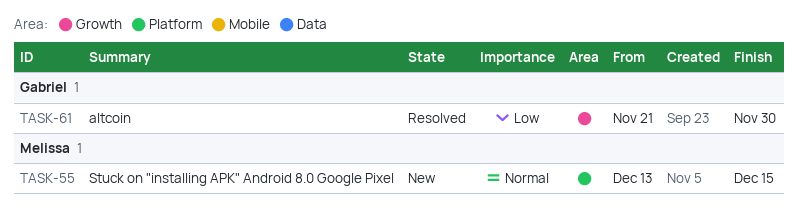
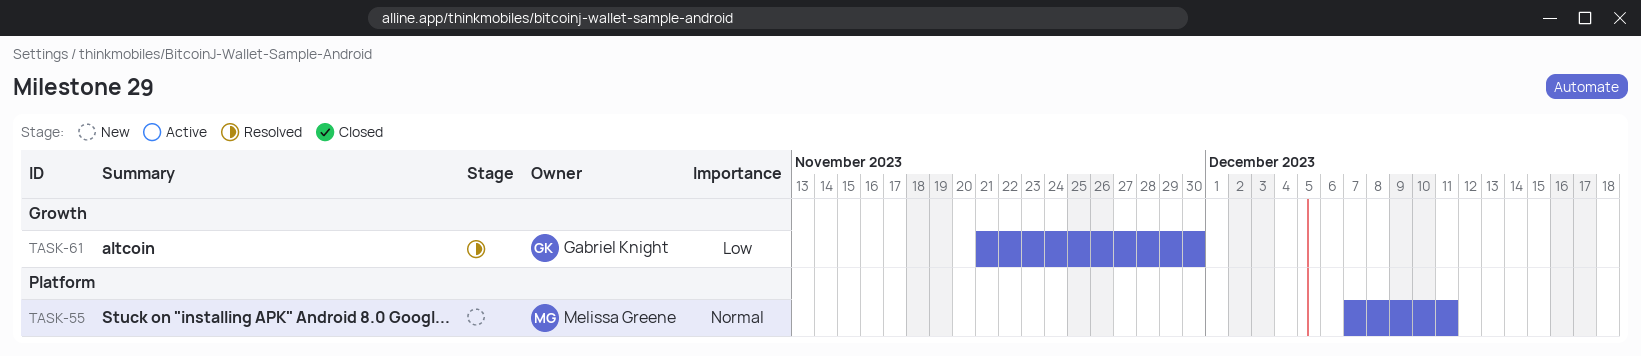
TASK-55, start: Dec 13 -> Dec 7
TASK-55, due: Dec 15 -> Dec 11

